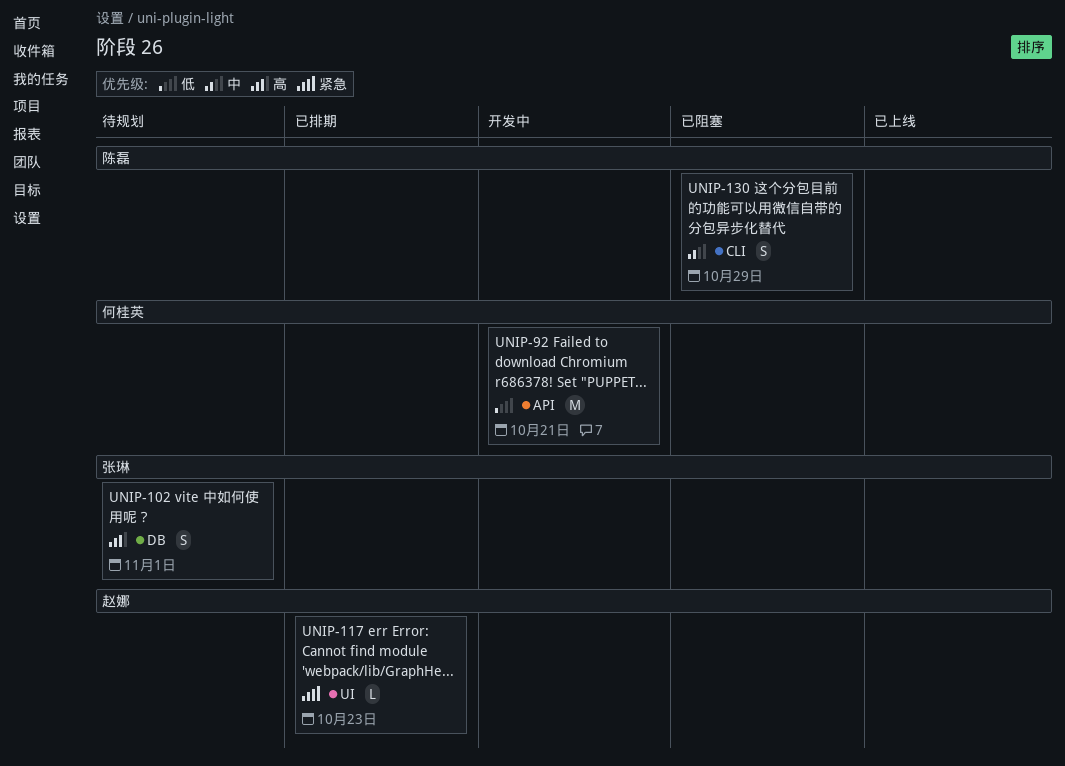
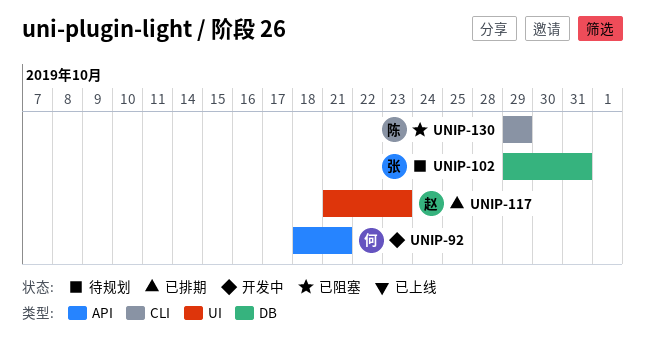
UNIP-102, due: Nov 1 -> Oct 31

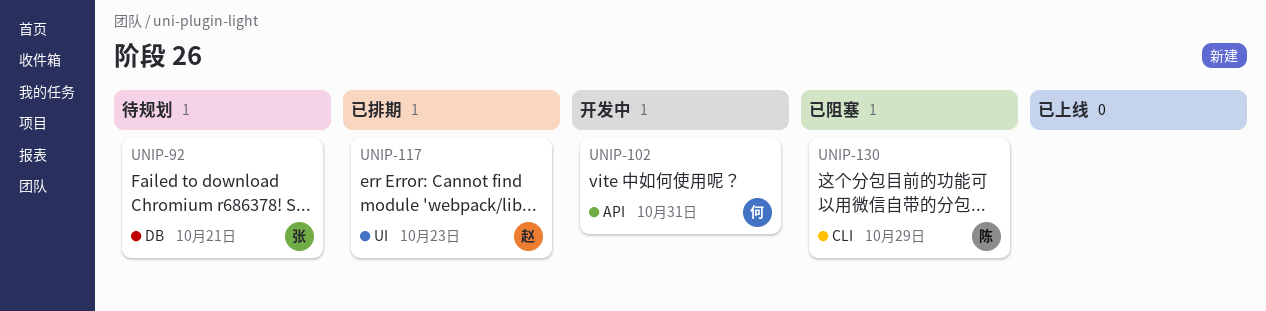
UNIP-92, status: 开发中 -> 待规划
UNIP-92, owner: 何 -> 张
UNIP-92, label: API -> DB
UNIP-102, status: 待规划 -> 开发中
UNIP-102, owner: 张 -> 何
UNIP-102, label: DB -> API

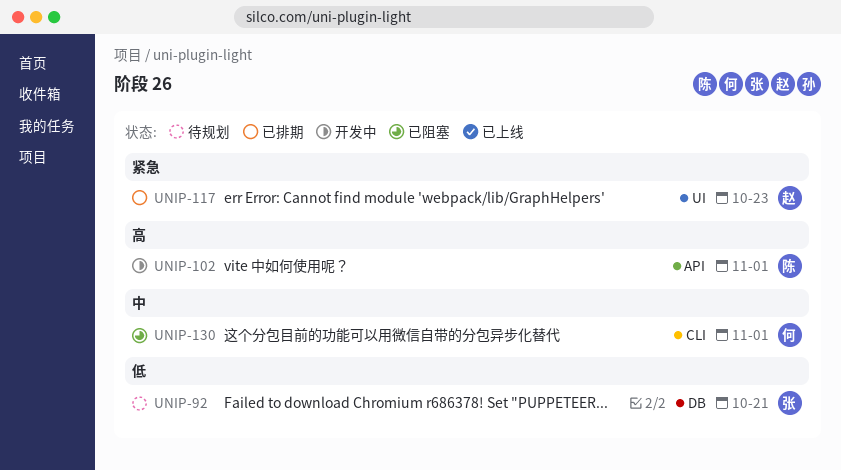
UNIP-102, owner: 何 -> 陈
UNIP-102, due: Oct 31 -> Nov 1
UNIP-130, owner: 陈 -> 何
UNIP-130, due: Oct 29 -> Nov 1

